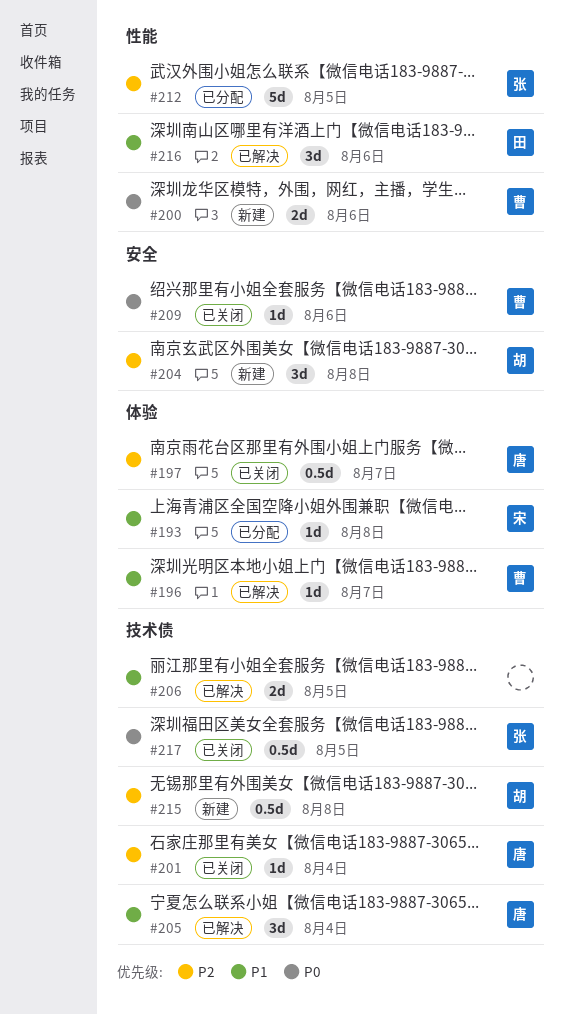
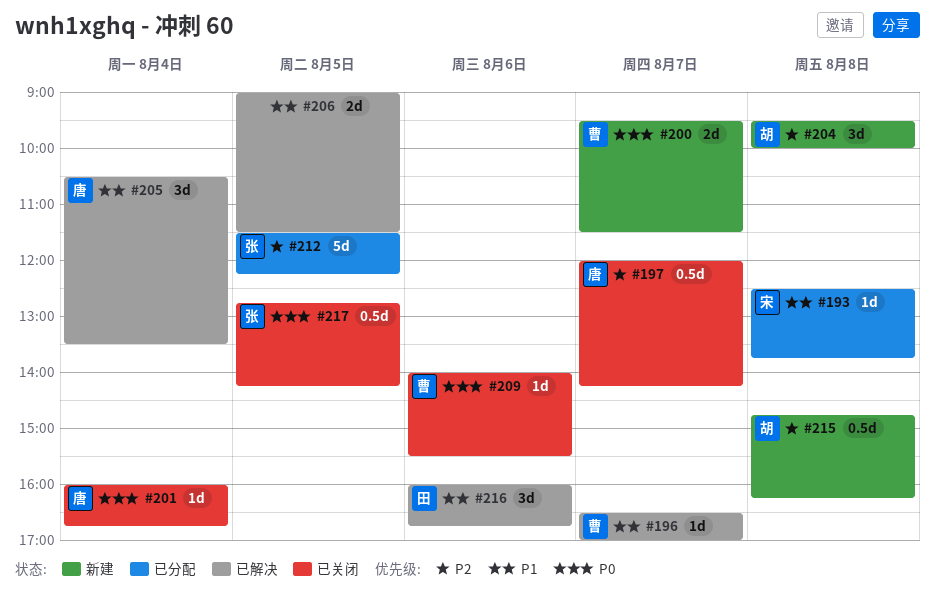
#200, day: Aug 6 -> Aug 7
#201, priority: P2 -> P0

